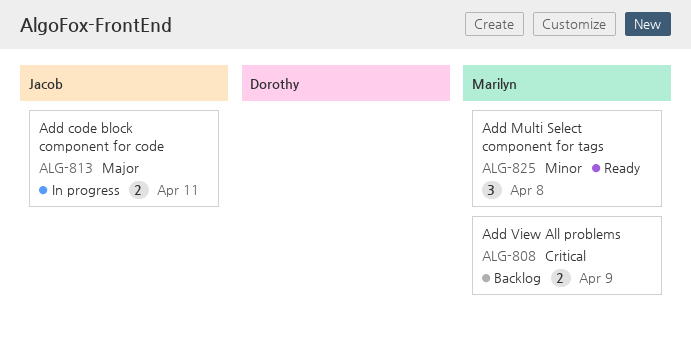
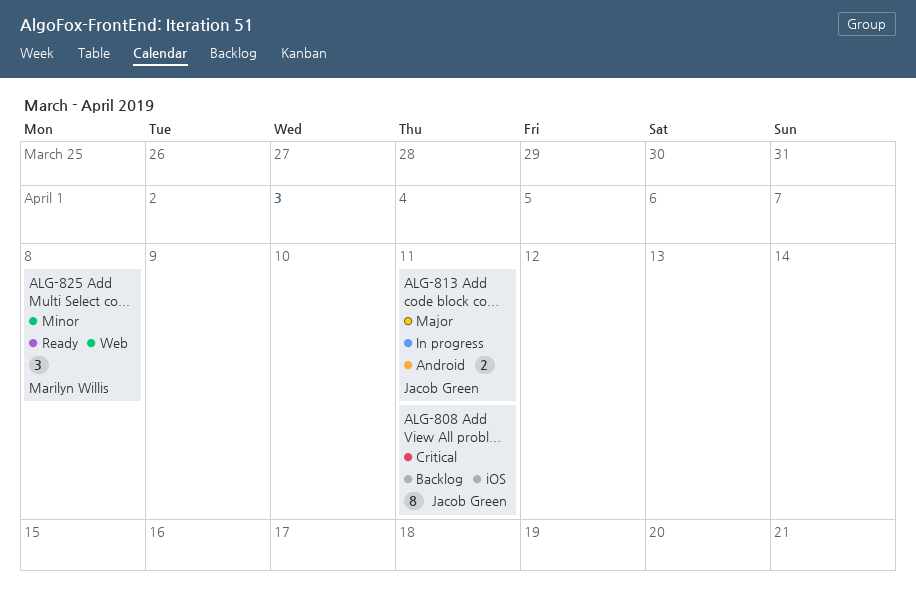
ALG-808, owner: Marilyn Willis -> Jacob Green
ALG-808, estimate: 2 -> 8
ALG-808, due: Apr 9 -> Apr 11

